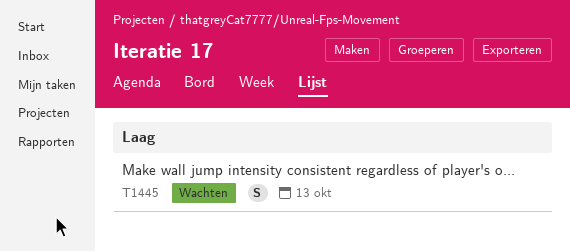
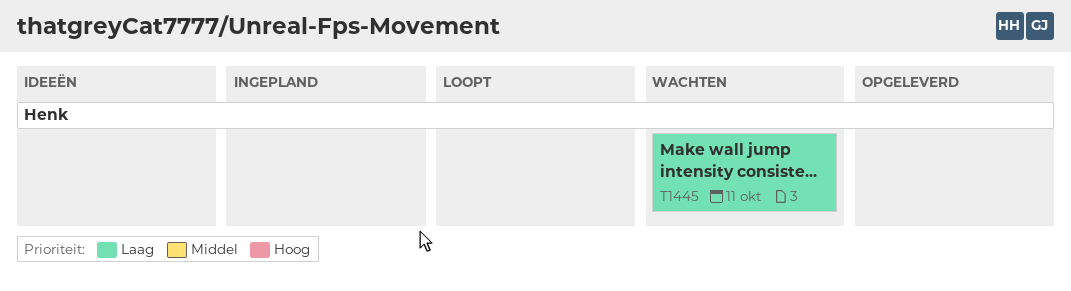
T1445, due: Oct 13 -> Oct 11

